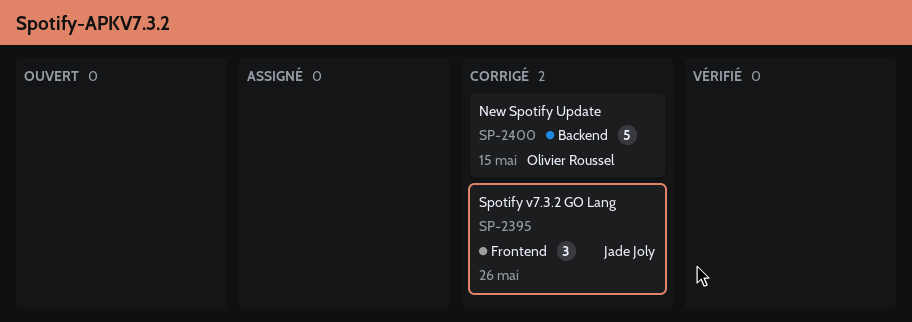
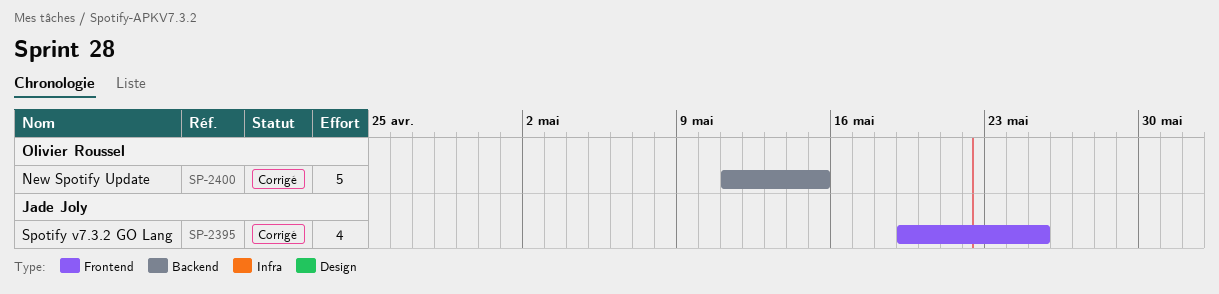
SP-2395, estimate: 3 -> 4
SP-2395, due: May 26 -> May 25

